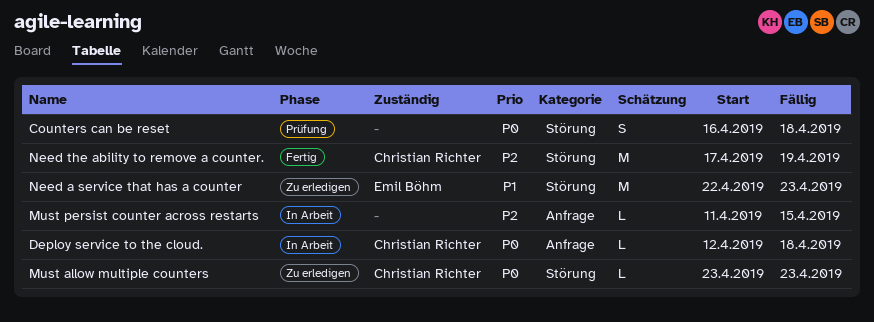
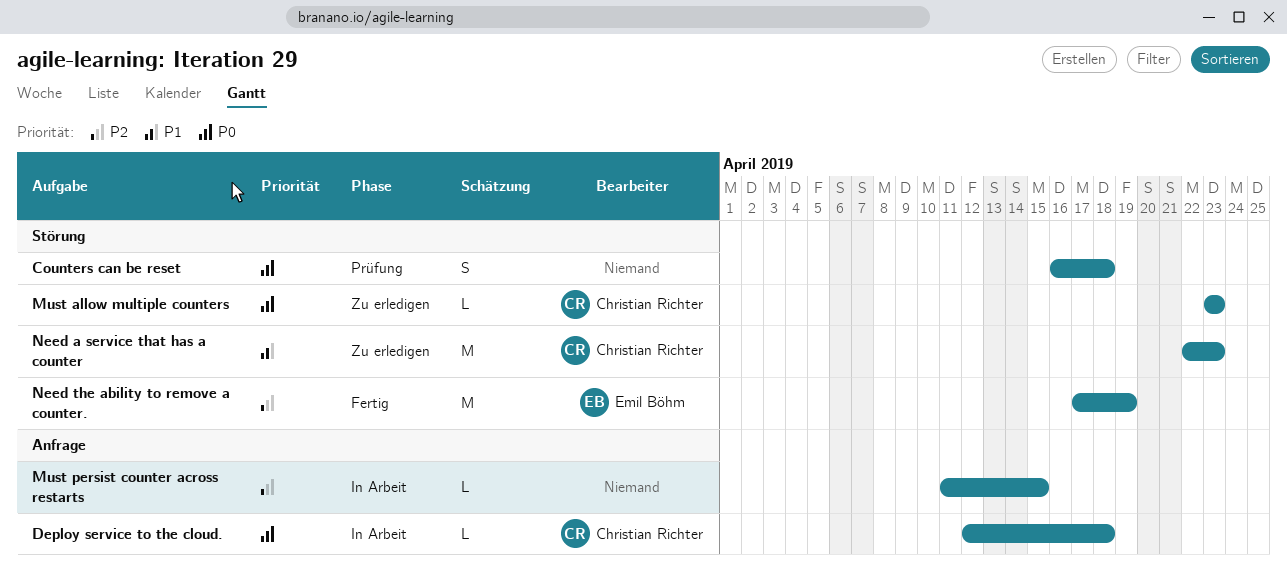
Need a service that has a counter, owner: Emil Böhm -> Christian Richter
Need the ability to remove a counter., owner: Christian Richter -> Emil Böhm

